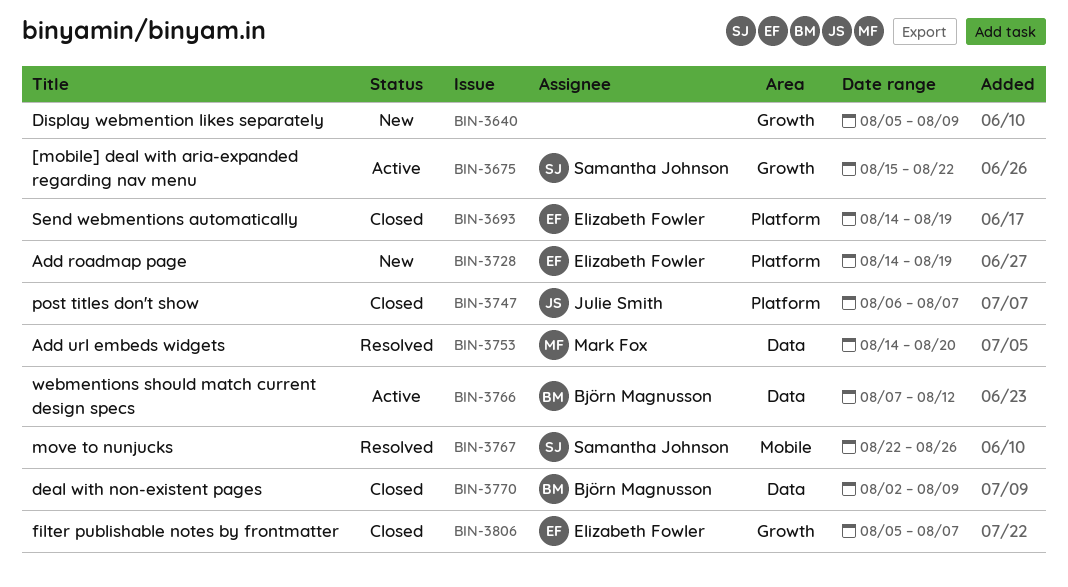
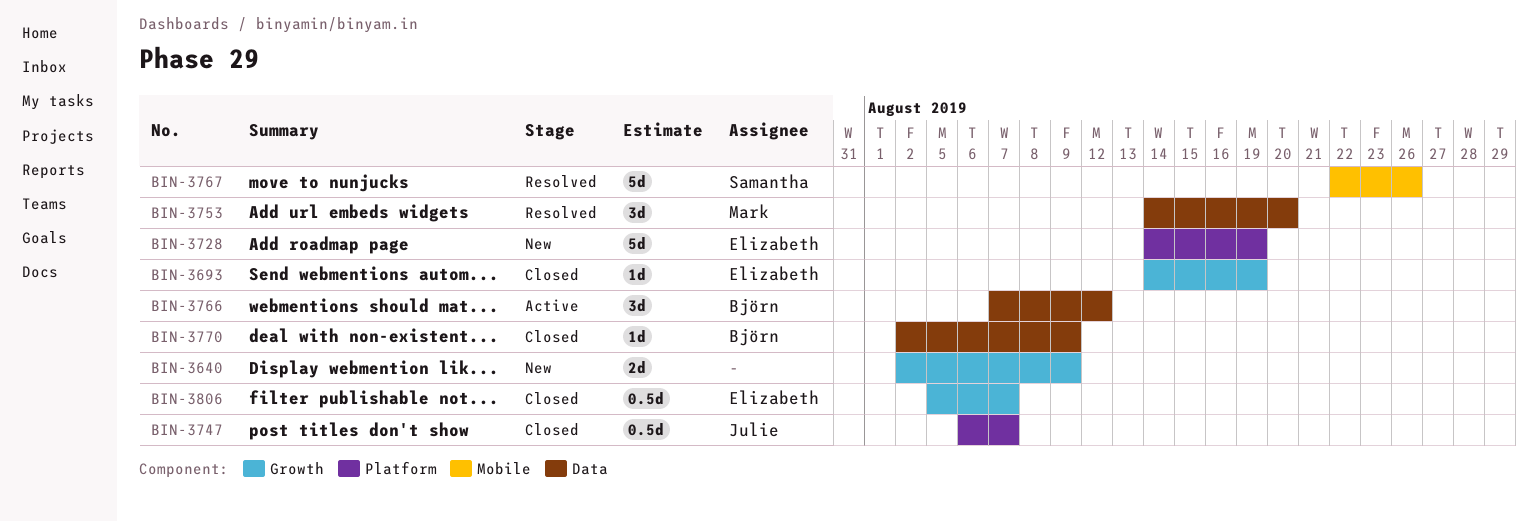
BIN-3640, start: Aug 5 -> Aug 2
BIN-3675: present -> none
BIN-3693, label: Platform -> Growth

